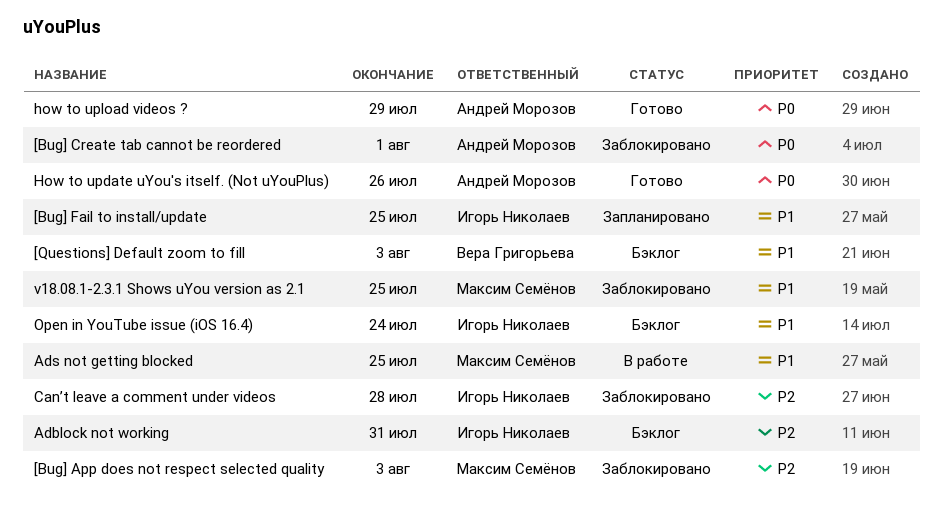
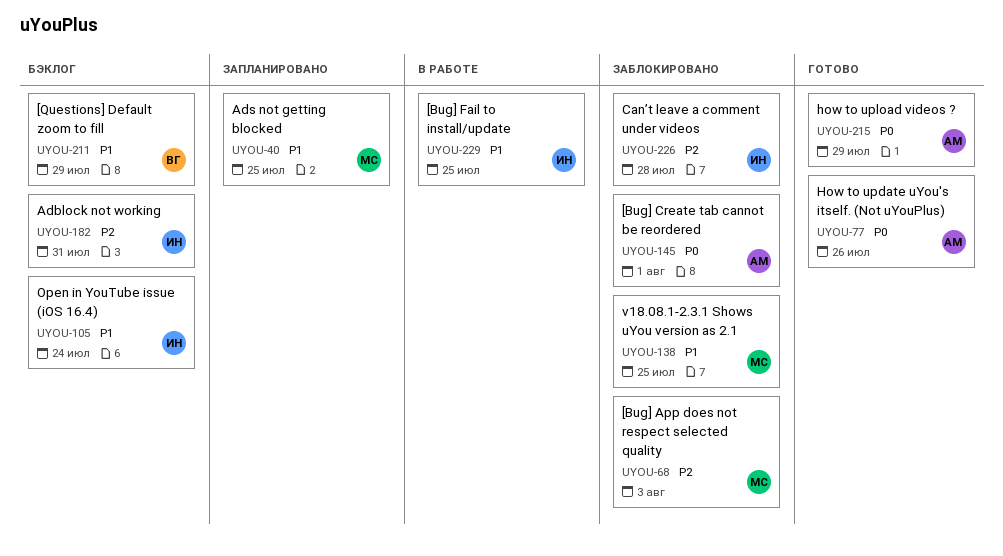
[Bug] Fail to install/update, status: Запланировано -> В работе
[Questions] Default zoom to fill, due: Aug 3 -> Jul 29
Ads not getting blocked, status: В работе -> Запланировано

